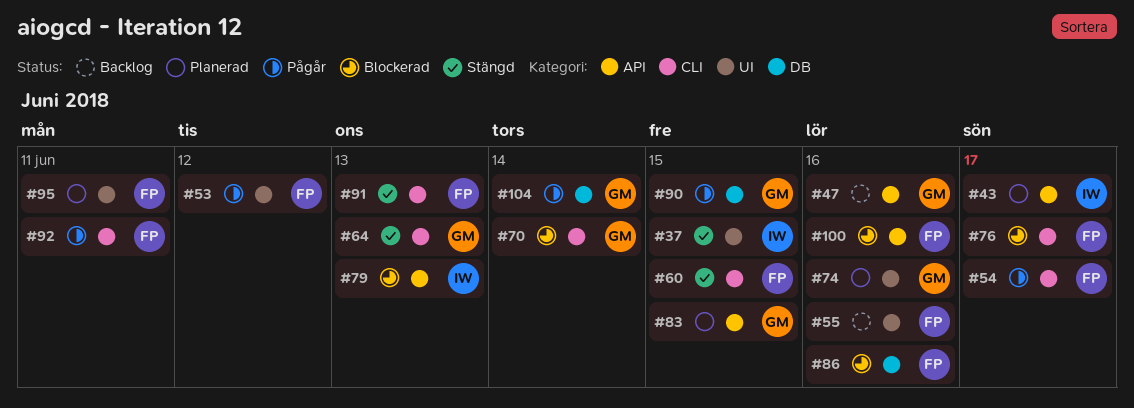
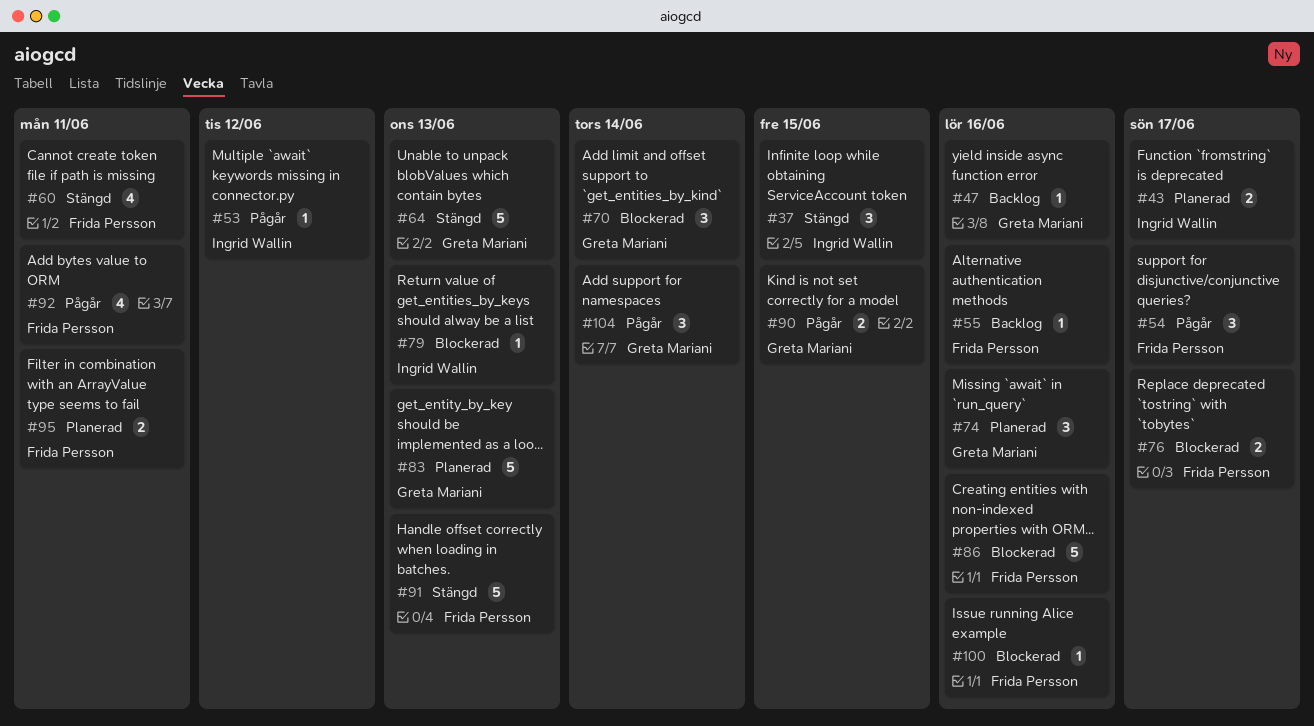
#53, owner: Frida Persson -> Ingrid Wallin
#60, due: Jun 15 -> Jun 11
#83, due: Jun 15 -> Jun 13

